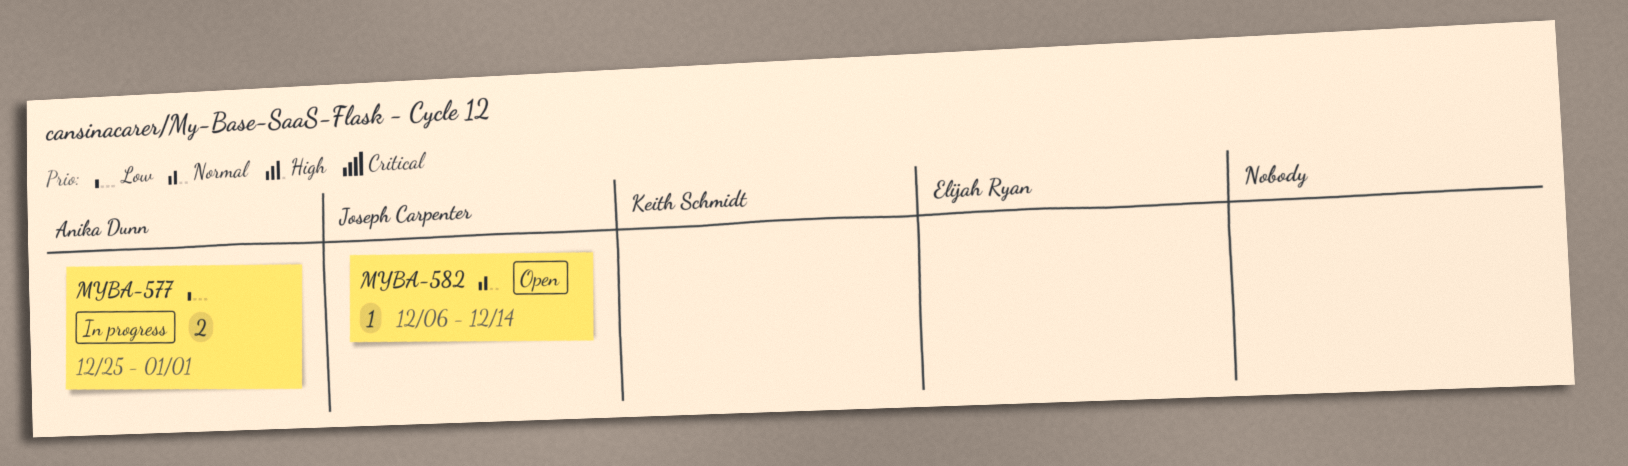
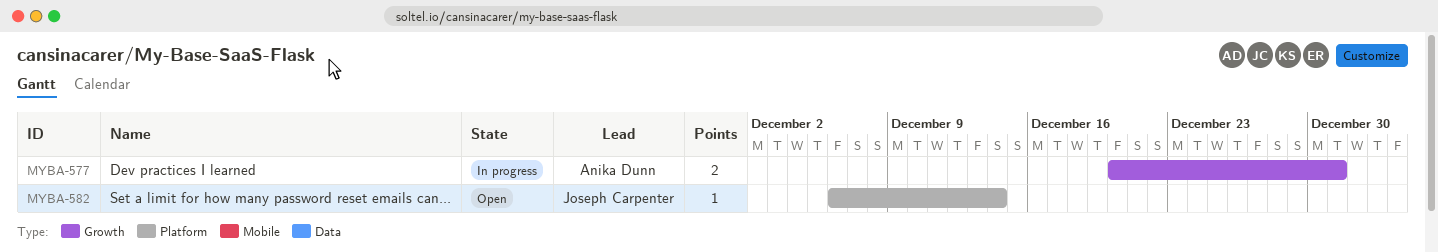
MYBA-577, start: Dec 25 -> Dec 20
MYBA-577, due: Jan 1 -> Dec 31

